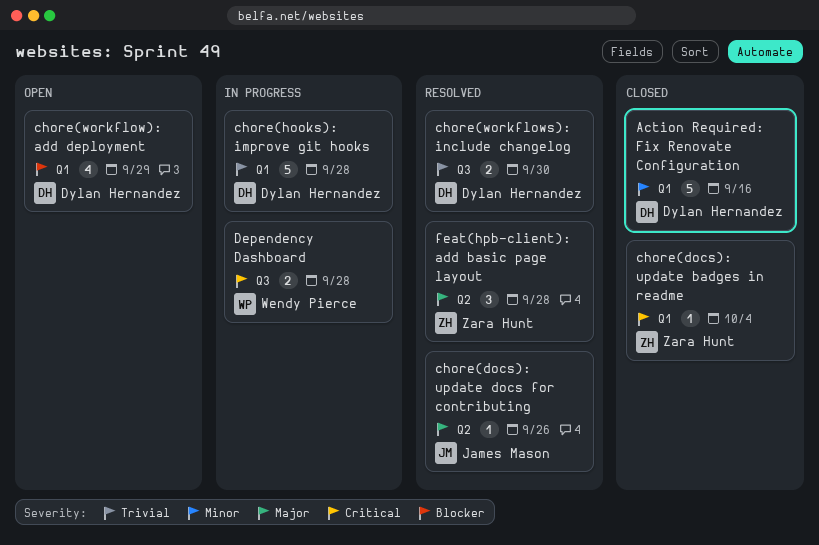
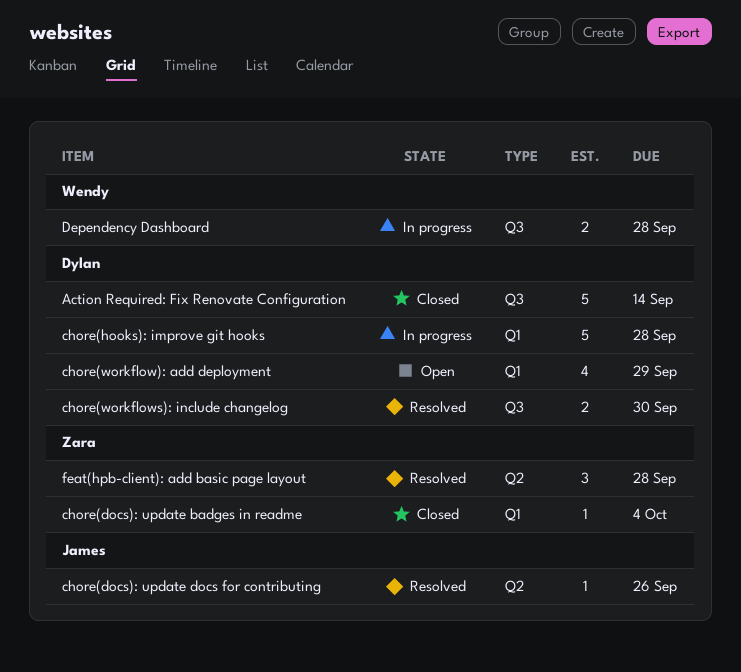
Action Required: Fix Renovate Configuration, label: Q1 -> Q3
Action Required: Fix Renovate Configuration, due: Sep 16 -> Sep 14

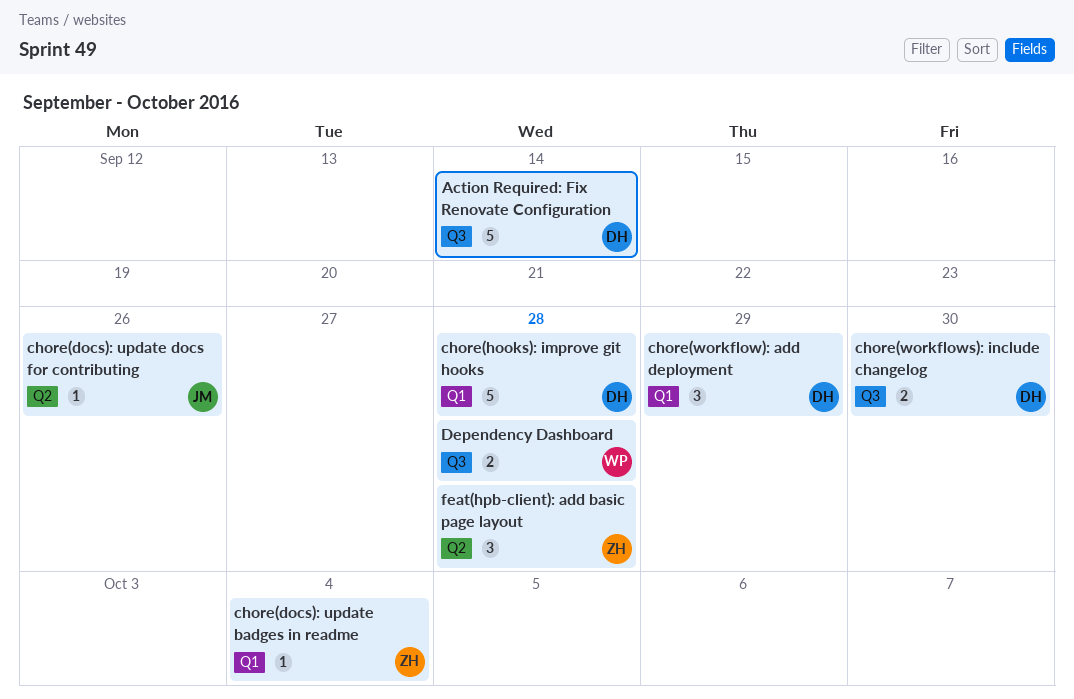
chore(workflow): add deployment, estimate: 4 -> 3

